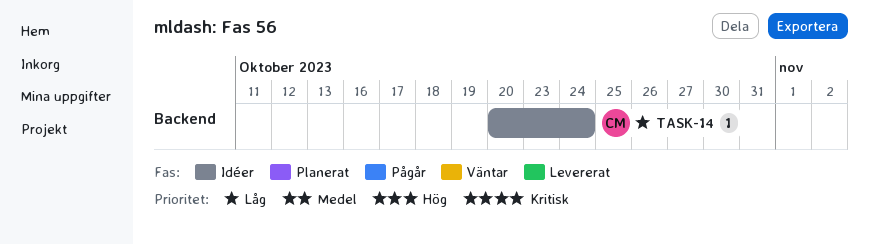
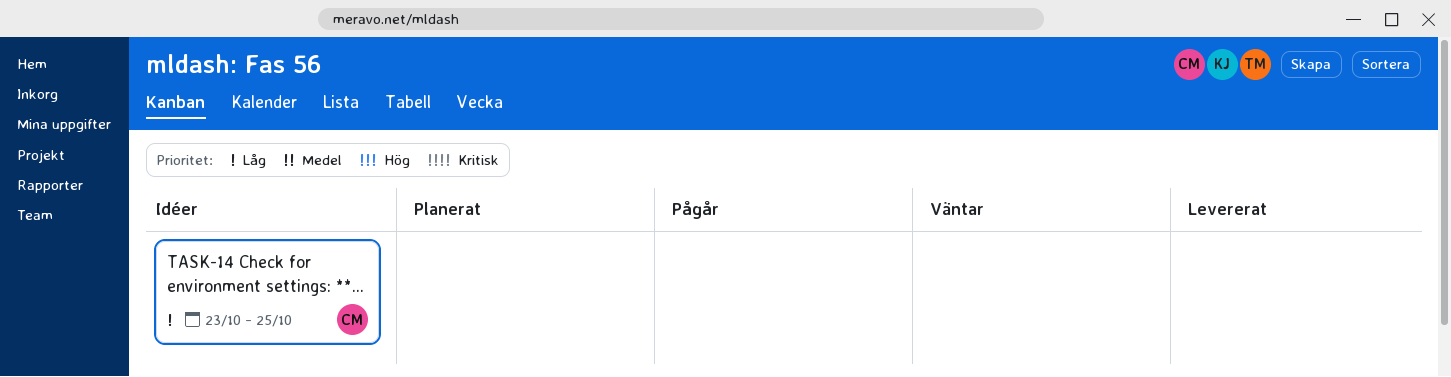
TASK-14, start: Oct 20 -> Oct 23
TASK-14, due: Oct 24 -> Oct 25

